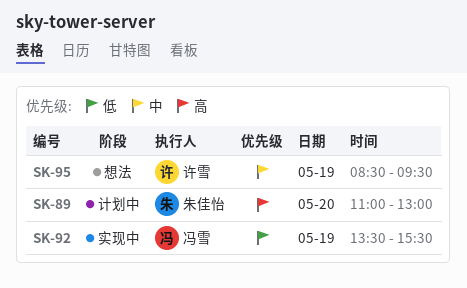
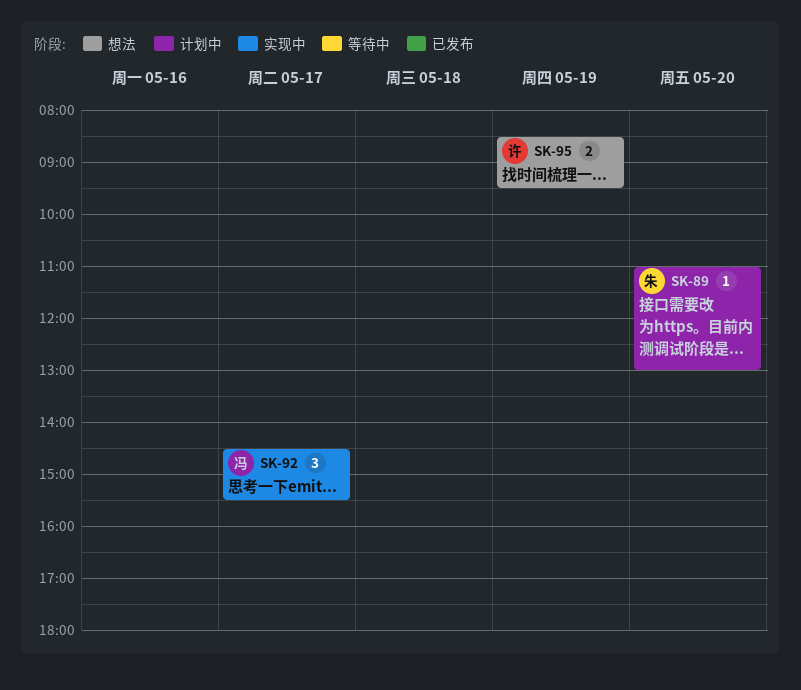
SK-92, day: May 19 -> May 17
SK-92, begins: 13:30 -> 14:30

